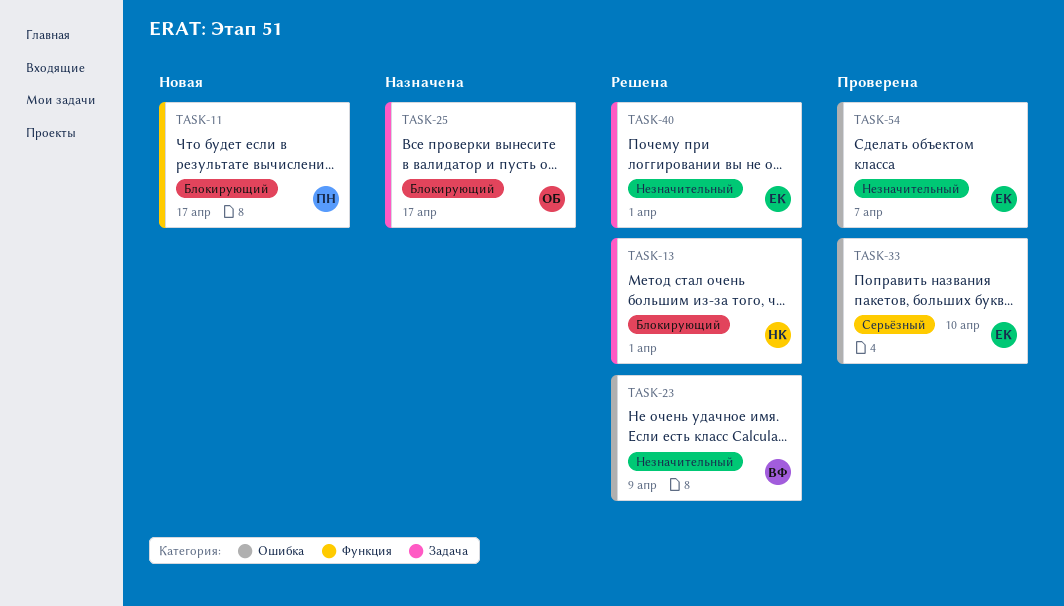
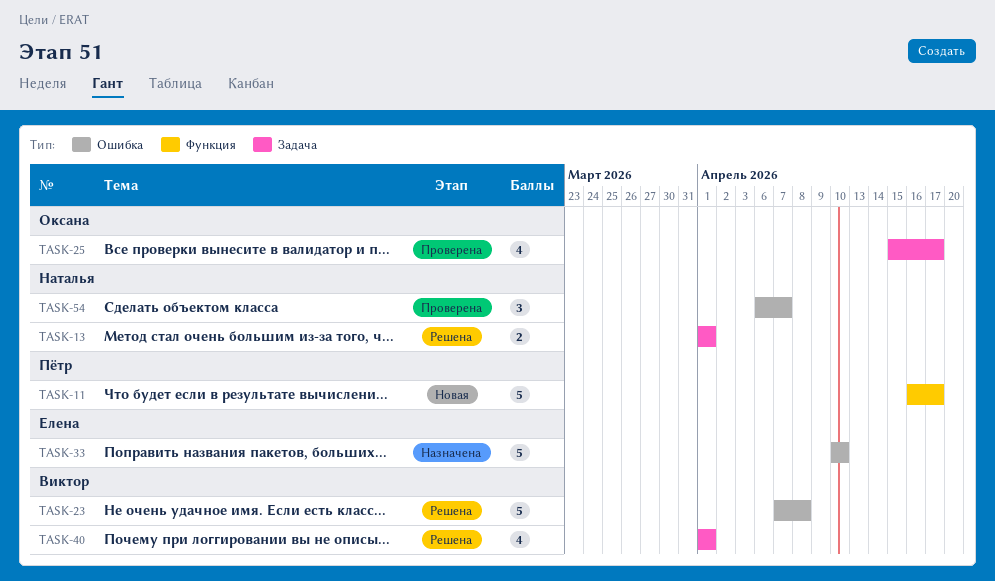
TASK-23, due: Apr 9 -> Apr 8
TASK-25, status: Назначена -> Проверена
TASK-33, status: Проверена -> Назначена
TASK-40, owner: Елена -> Виктор
TASK-54, owner: Елена -> Наталья

